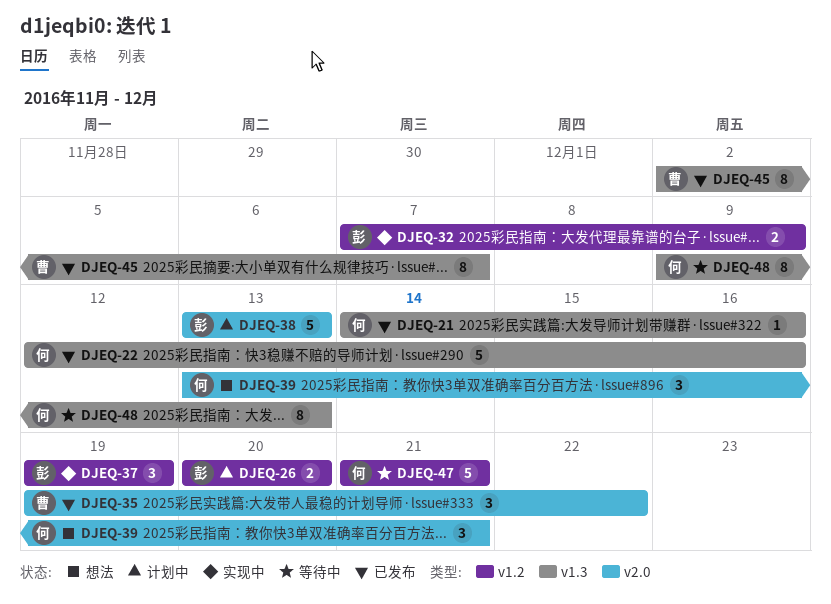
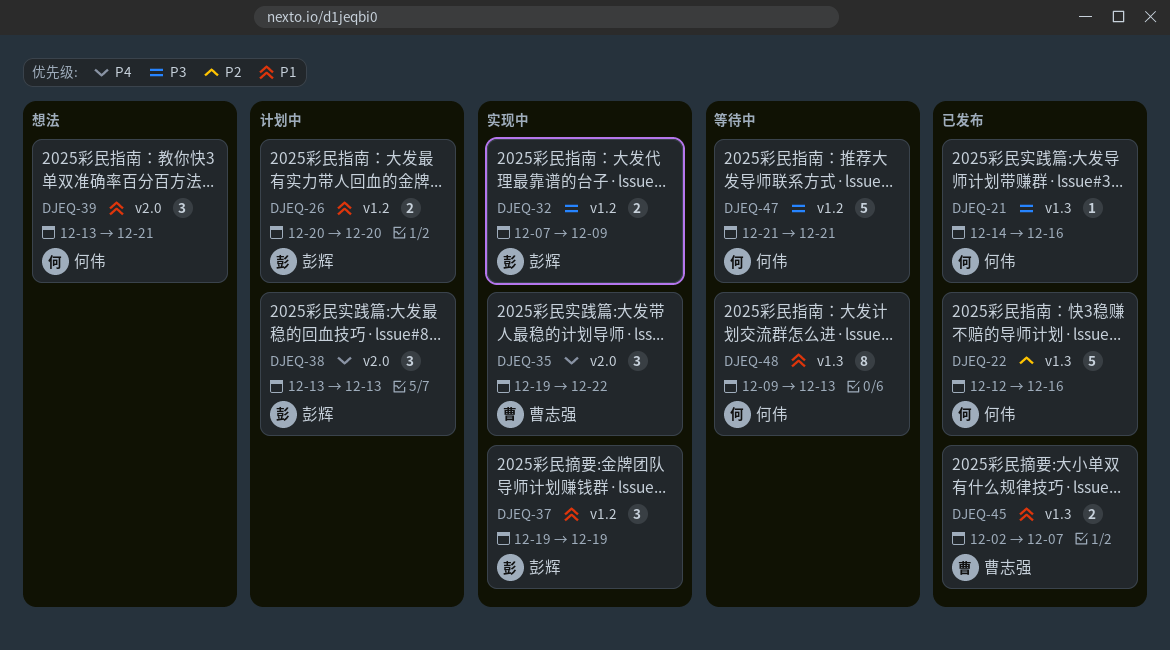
DJEQ-35, status: 已发布 -> 实现中
DJEQ-38, estimate: 5 -> 3
DJEQ-45, estimate: 8 -> 2

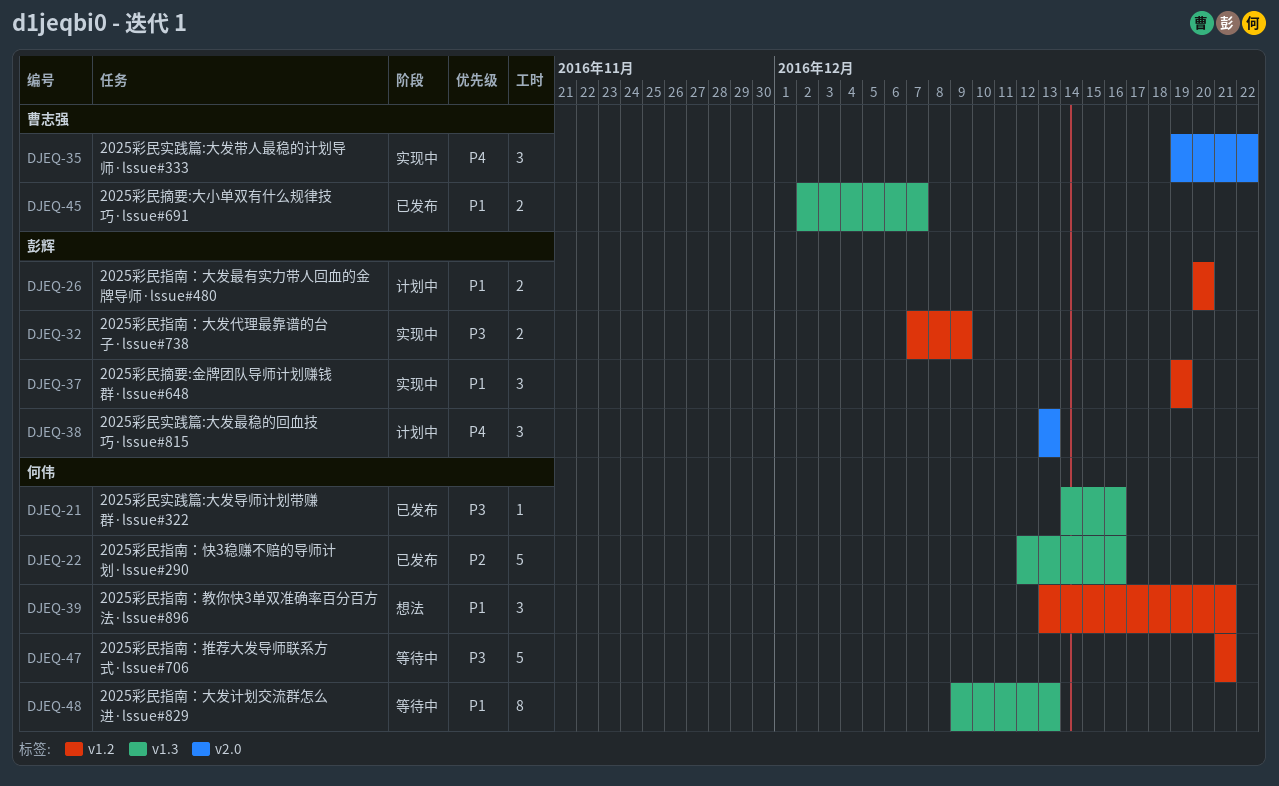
DJEQ-39, label: v2.0 -> v1.2

